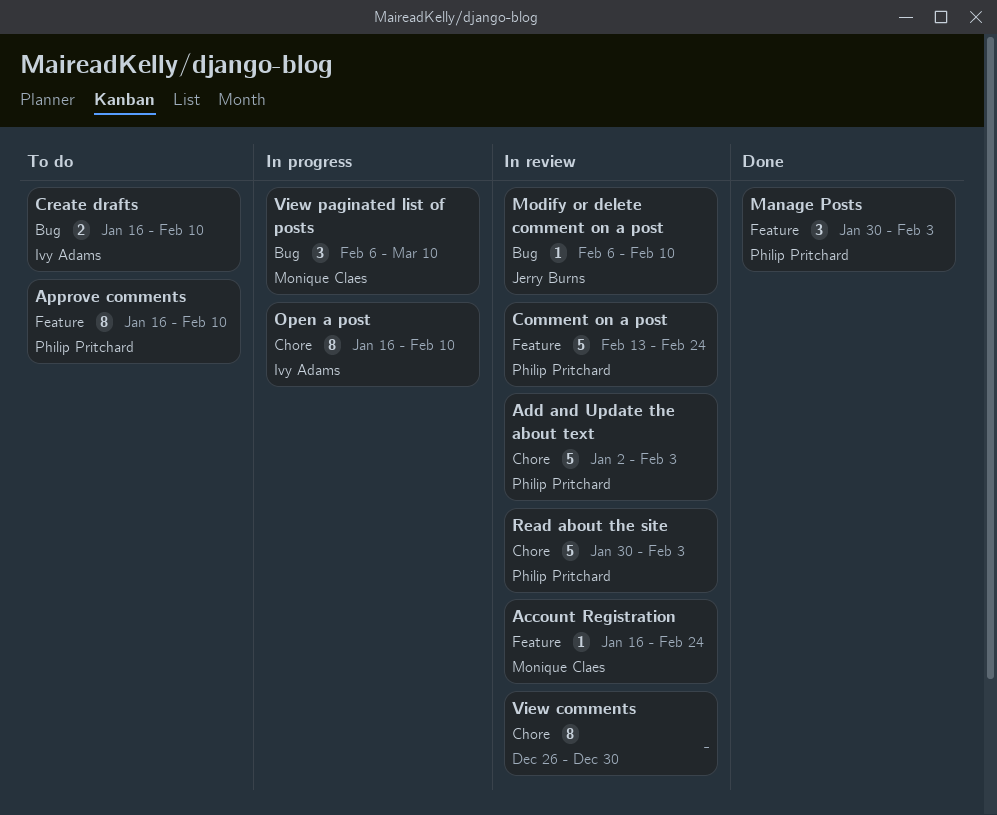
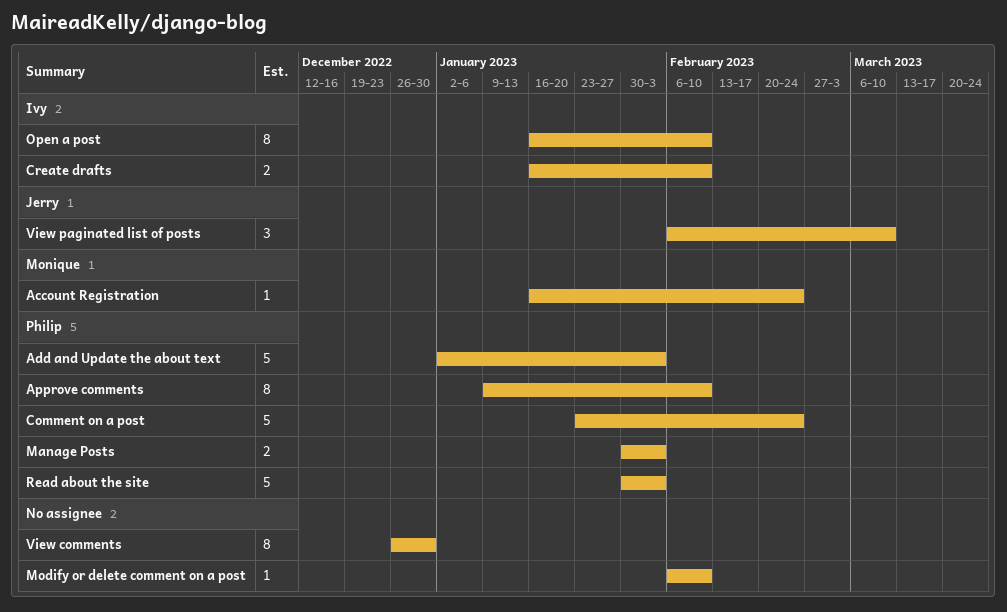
Approve comments, start: Jan 16 -> Jan 9
Comment on a post, start: Feb 13 -> Jan 23
Manage Posts, estimate: 3 -> 2
Modify or delete comment on a post, owner: Jerry Burns -> none
View paginated list of posts, owner: Monique Claes -> Jerry Burns

